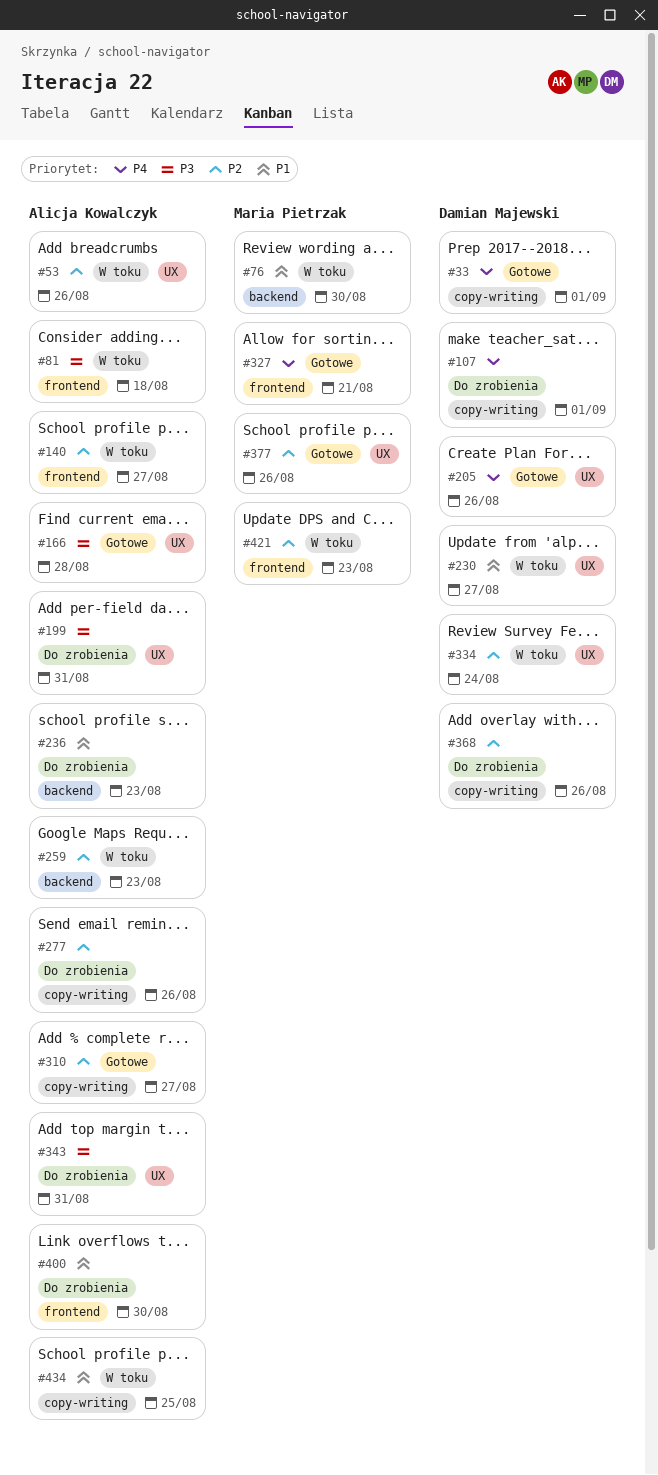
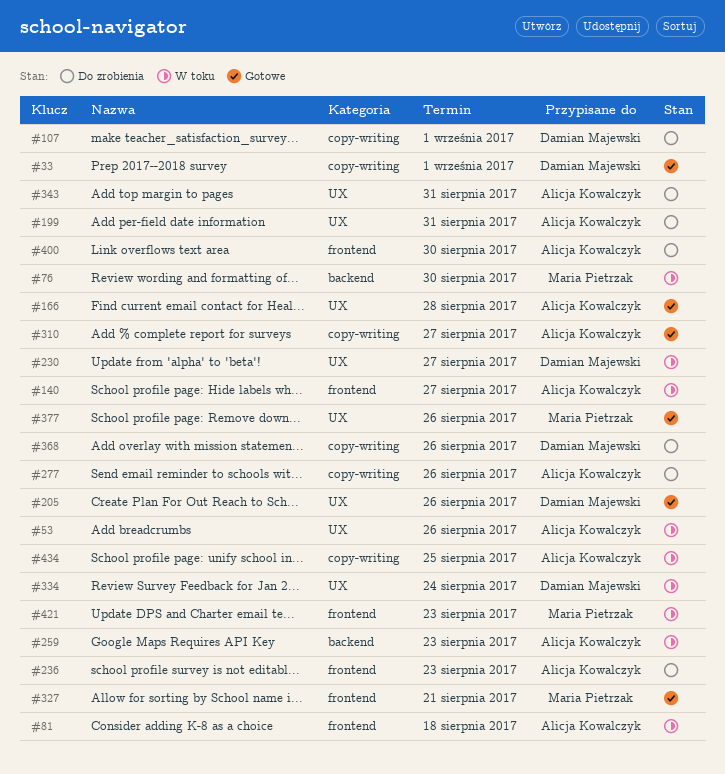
#236, label: backend -> frontend

